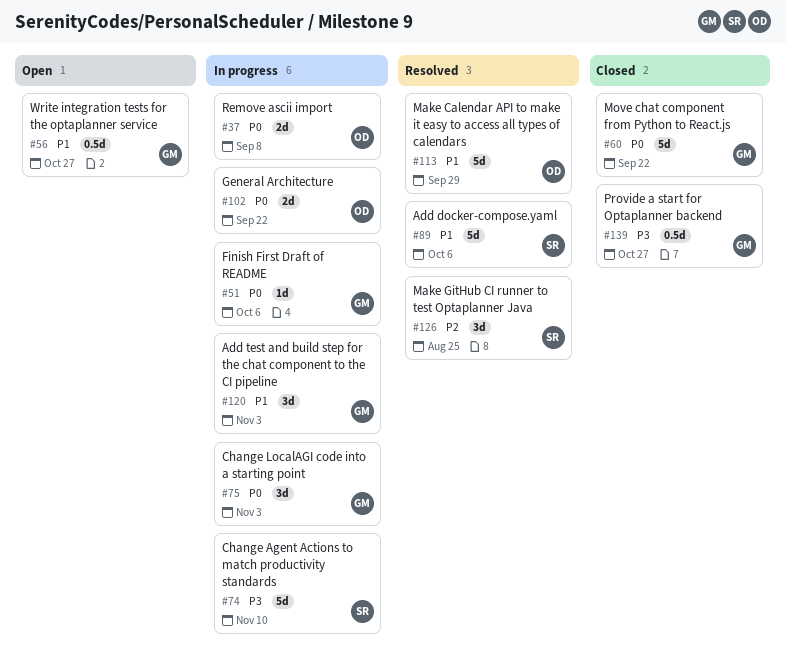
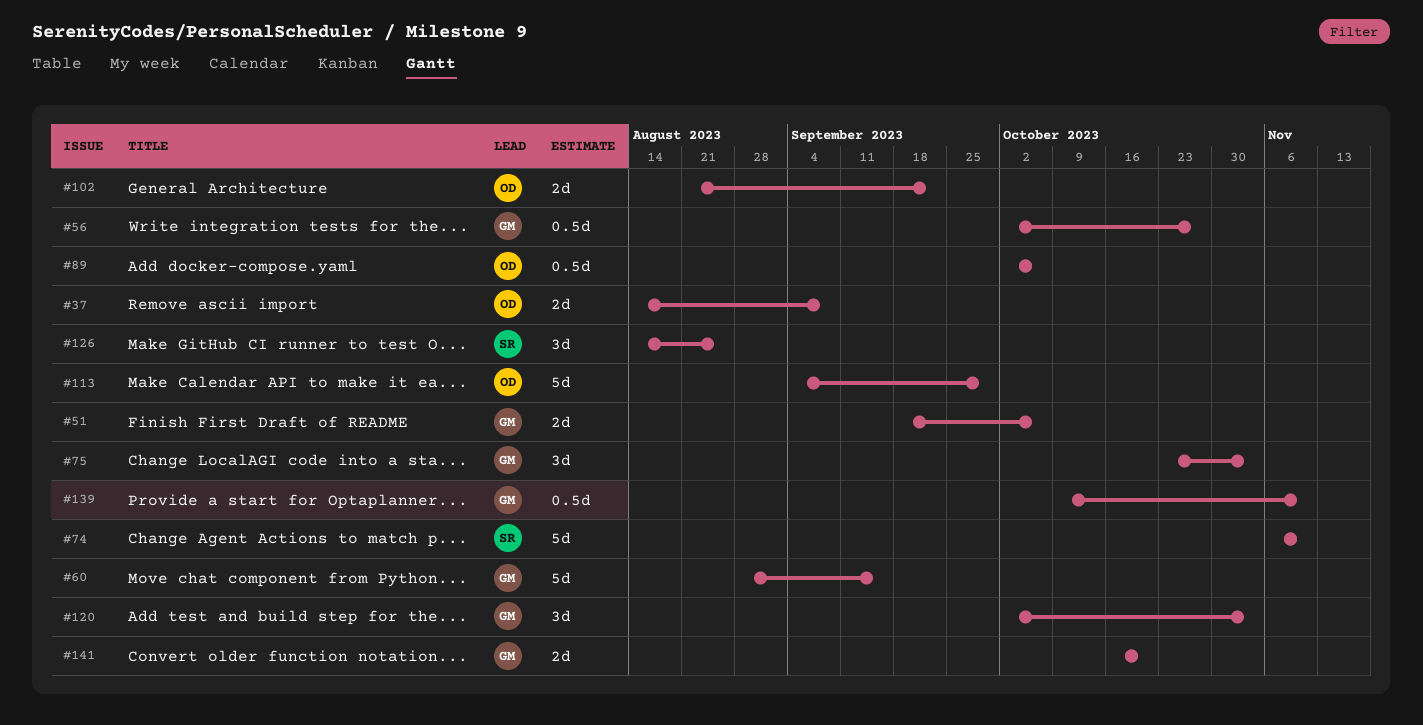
#51, estimate: 1d -> 2d
#60, due: Sep 22 -> Sep 15
#89, owner: SR -> OD
#89, estimate: 5d -> 0.5d
#139, due: Oct 27 -> Nov 10
#141: none -> present

